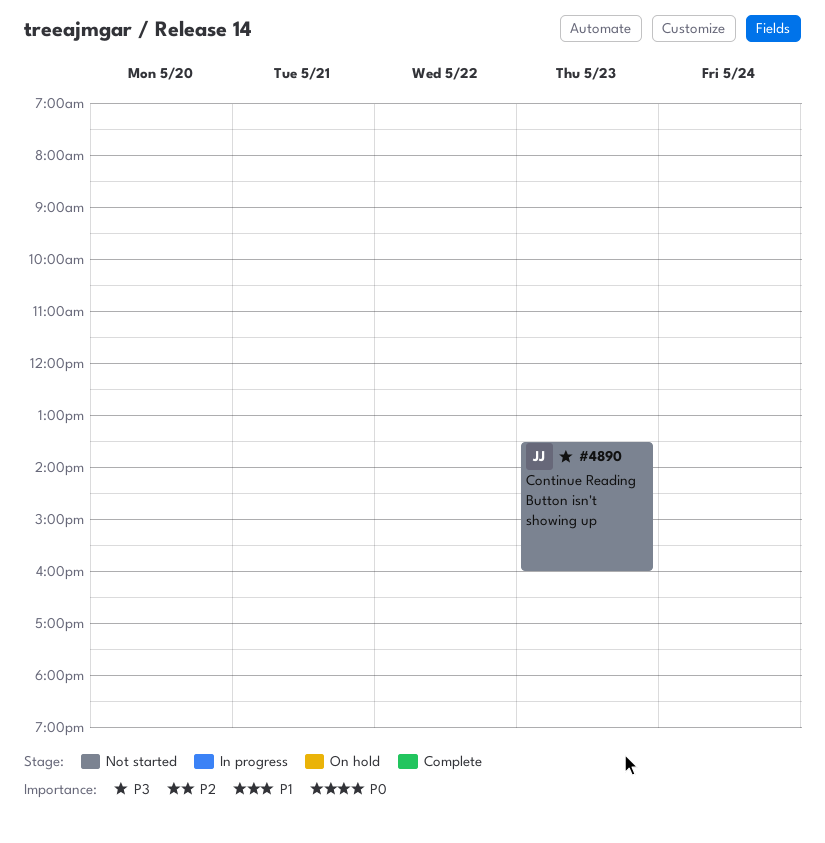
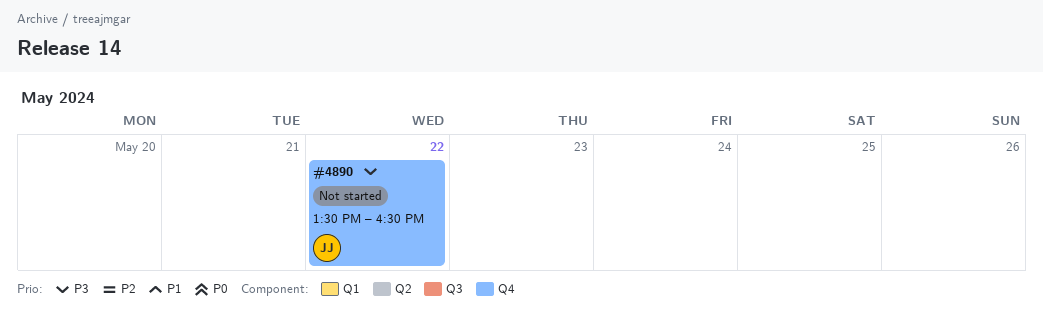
#4890, day: May 23 -> May 22
#4890, ends: 16:00 -> 16:30

